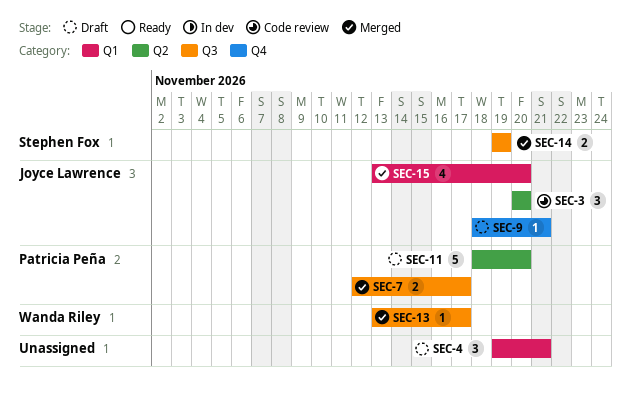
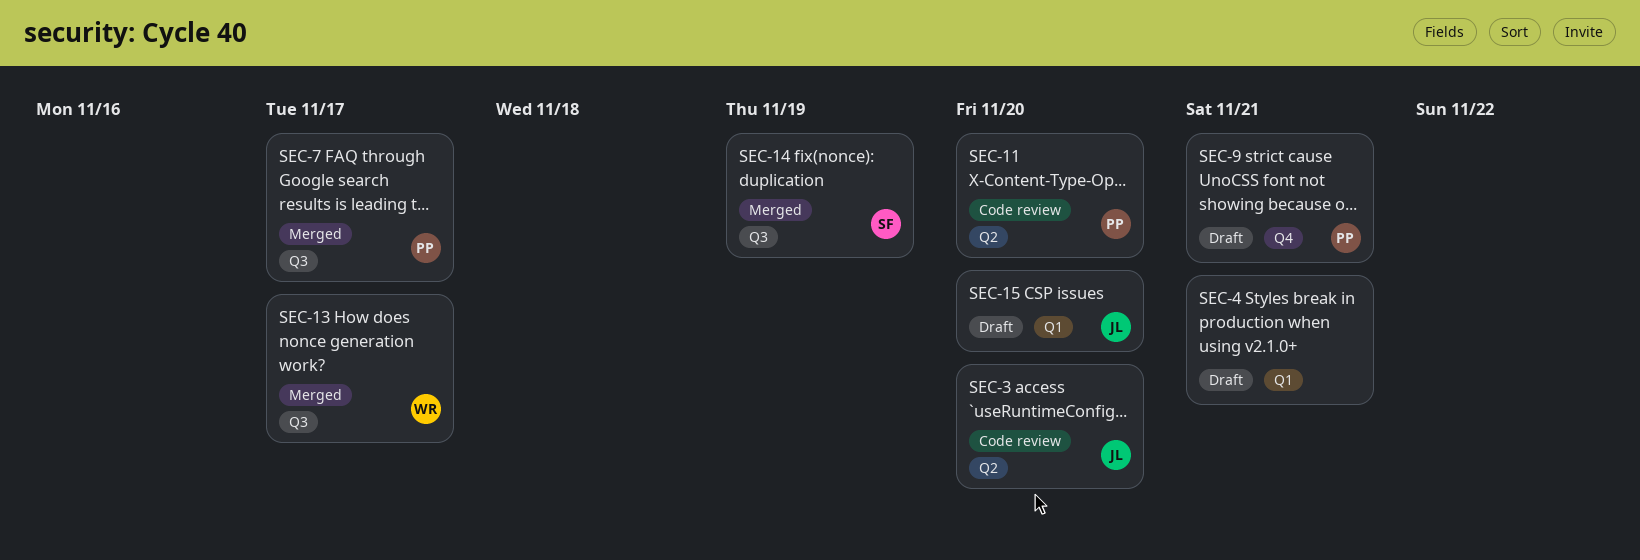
SEC-9, owner: Joyce Lawrence -> Patricia Peña
SEC-11, status: Draft -> Code review
SEC-15, status: Merged -> Draft

